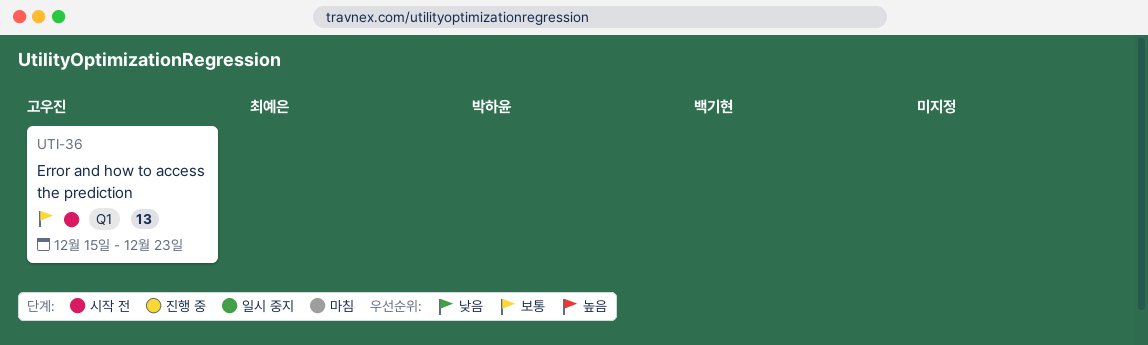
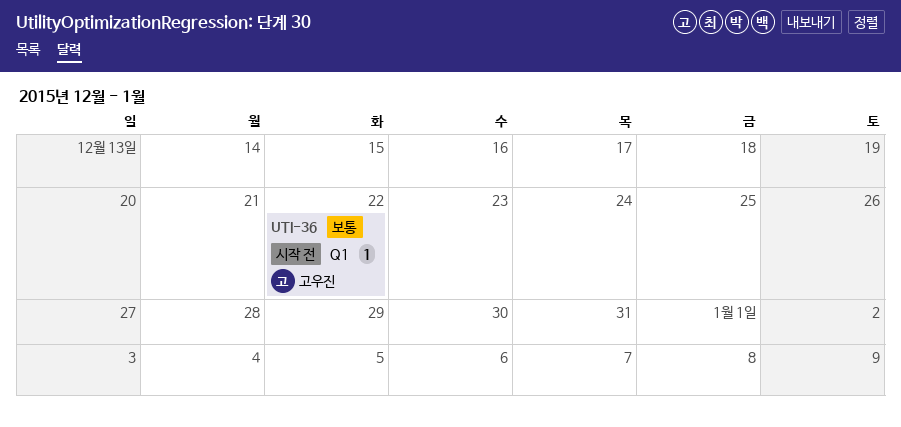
UTI-36, estimate: 13 -> 1
UTI-36, due: Dec 23 -> Dec 22

